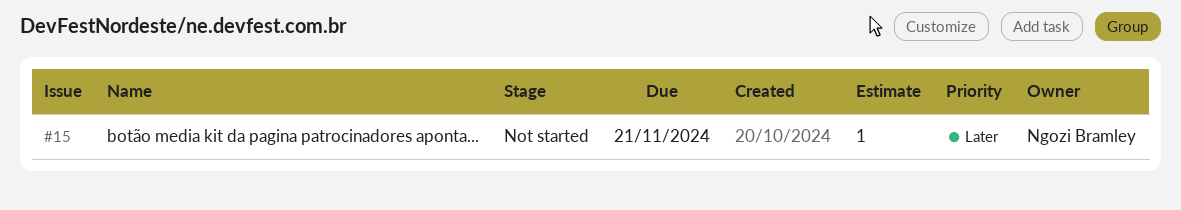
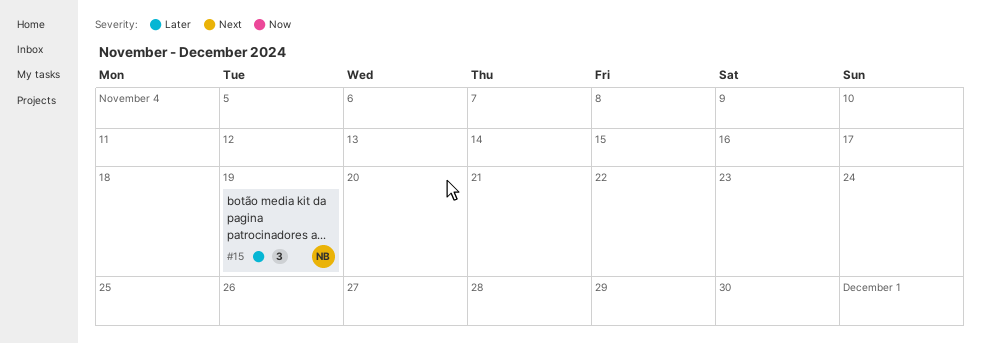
#15, estimate: 1 -> 3
#15, due: Nov 21 -> Nov 19

